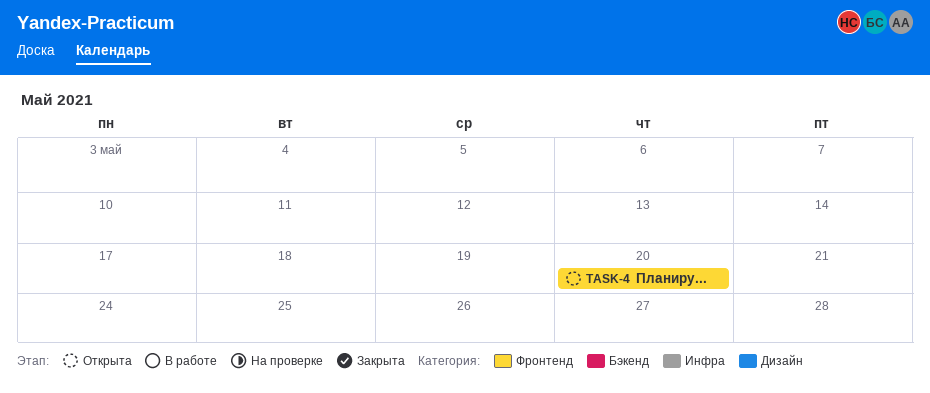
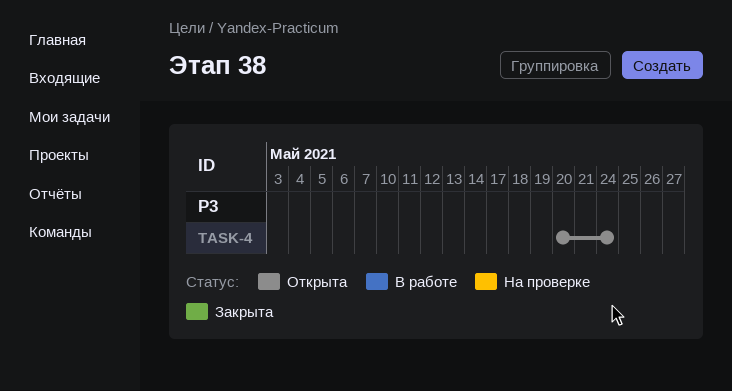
TASK-4, due: May 20 -> May 24

